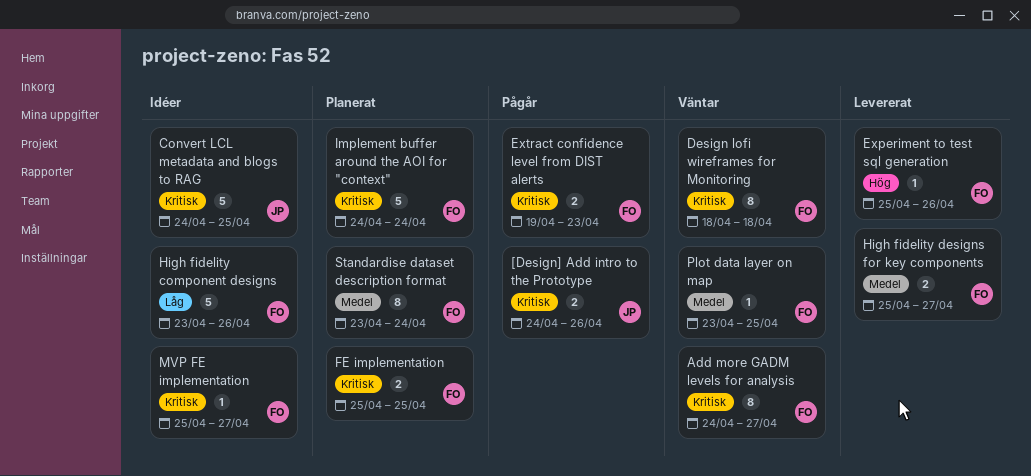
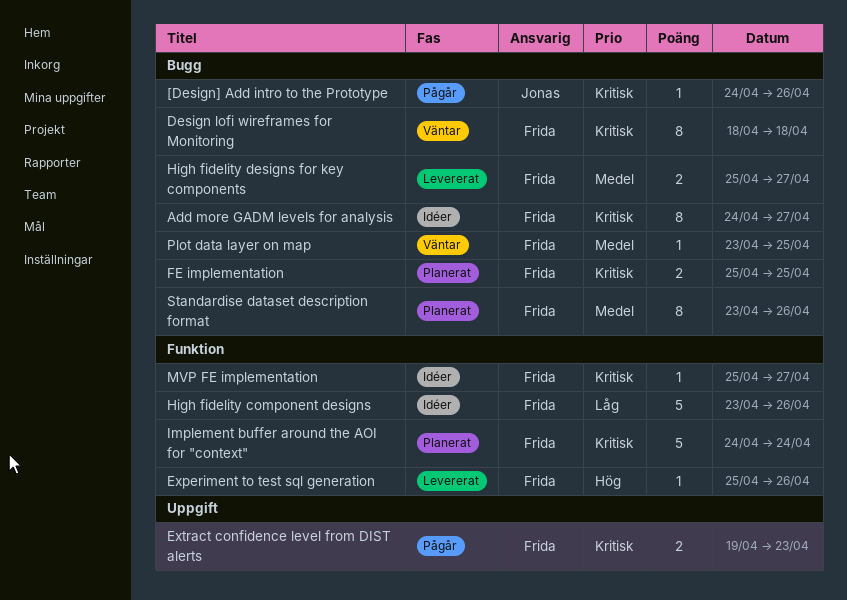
[Design] Add intro to the Prototype, estimate: 2 -> 1
Add more GADM levels for analysis, status: Väntar -> Idéer
Convert LCL metadata and blogs to RAG: present -> none
Standardise dataset description format, due: Apr 24 -> Apr 26

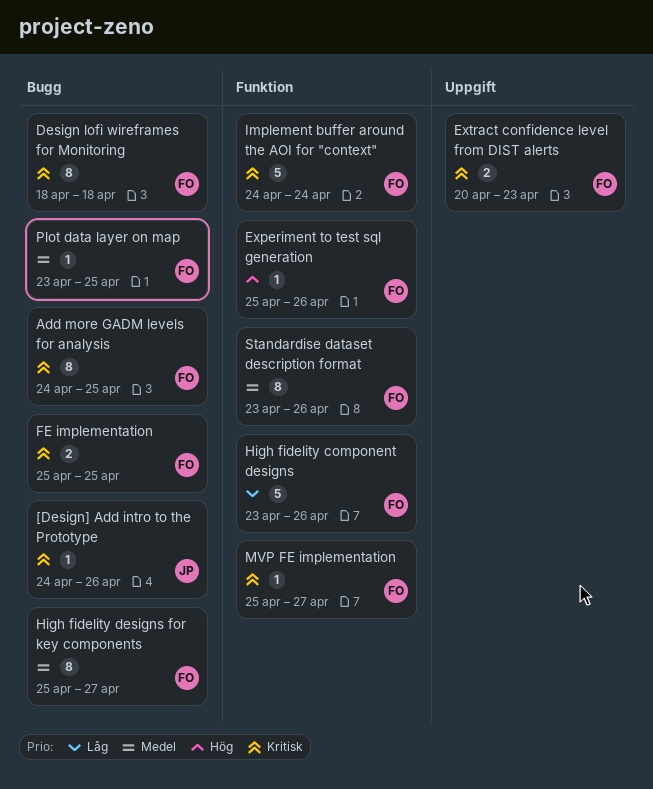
Add more GADM levels for analysis, due: Apr 27 -> Apr 25
Extract confidence level from DIST alerts, start: Apr 19 -> Apr 20
High fidelity designs for key components, estimate: 2 -> 8
Standardise dataset description format, label: Bugg -> Funktion

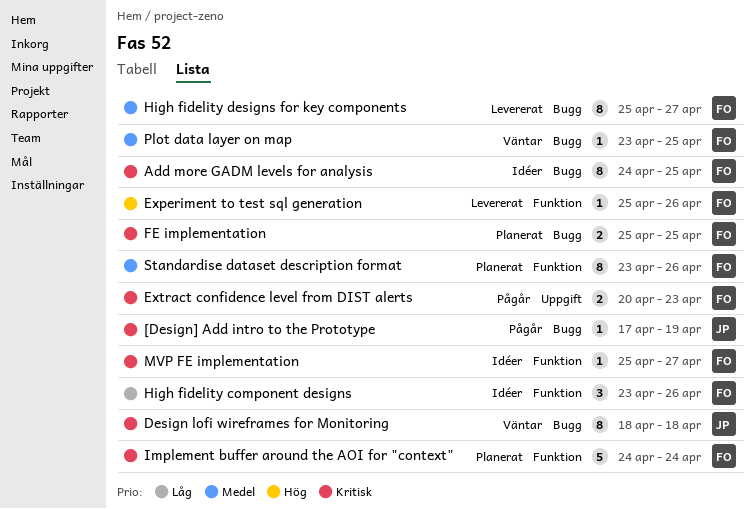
[Design] Add intro to the Prototype, start: Apr 24 -> Apr 17
[Design] Add intro to the Prototype, due: Apr 26 -> Apr 19
Design lofi wireframes for Monitoring, owner: FO -> JP
High fidelity component designs, estimate: 5 -> 3

